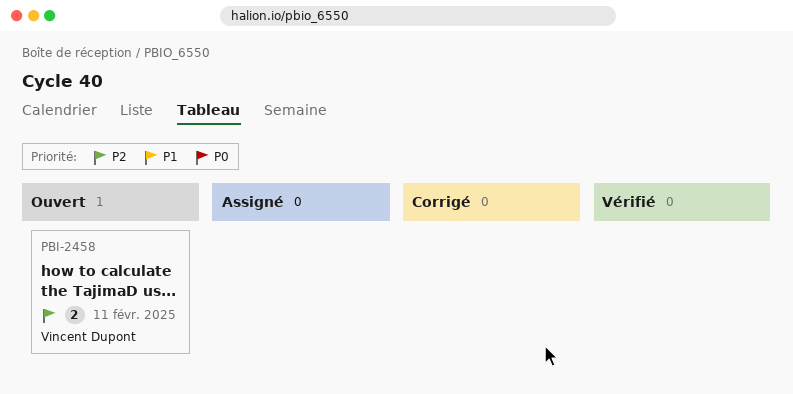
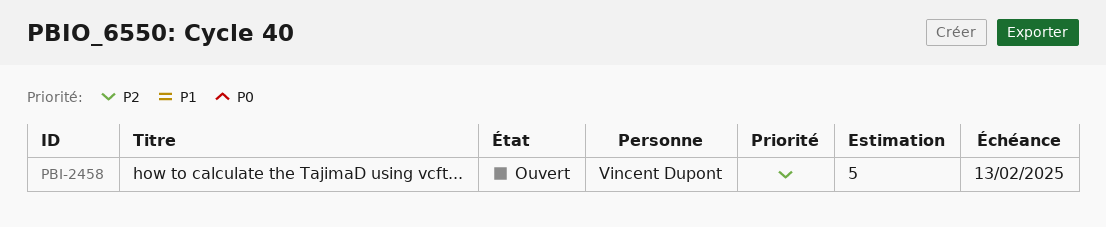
PBI-2458, estimate: 2 -> 5
PBI-2458, due: Feb 11 -> Feb 13

